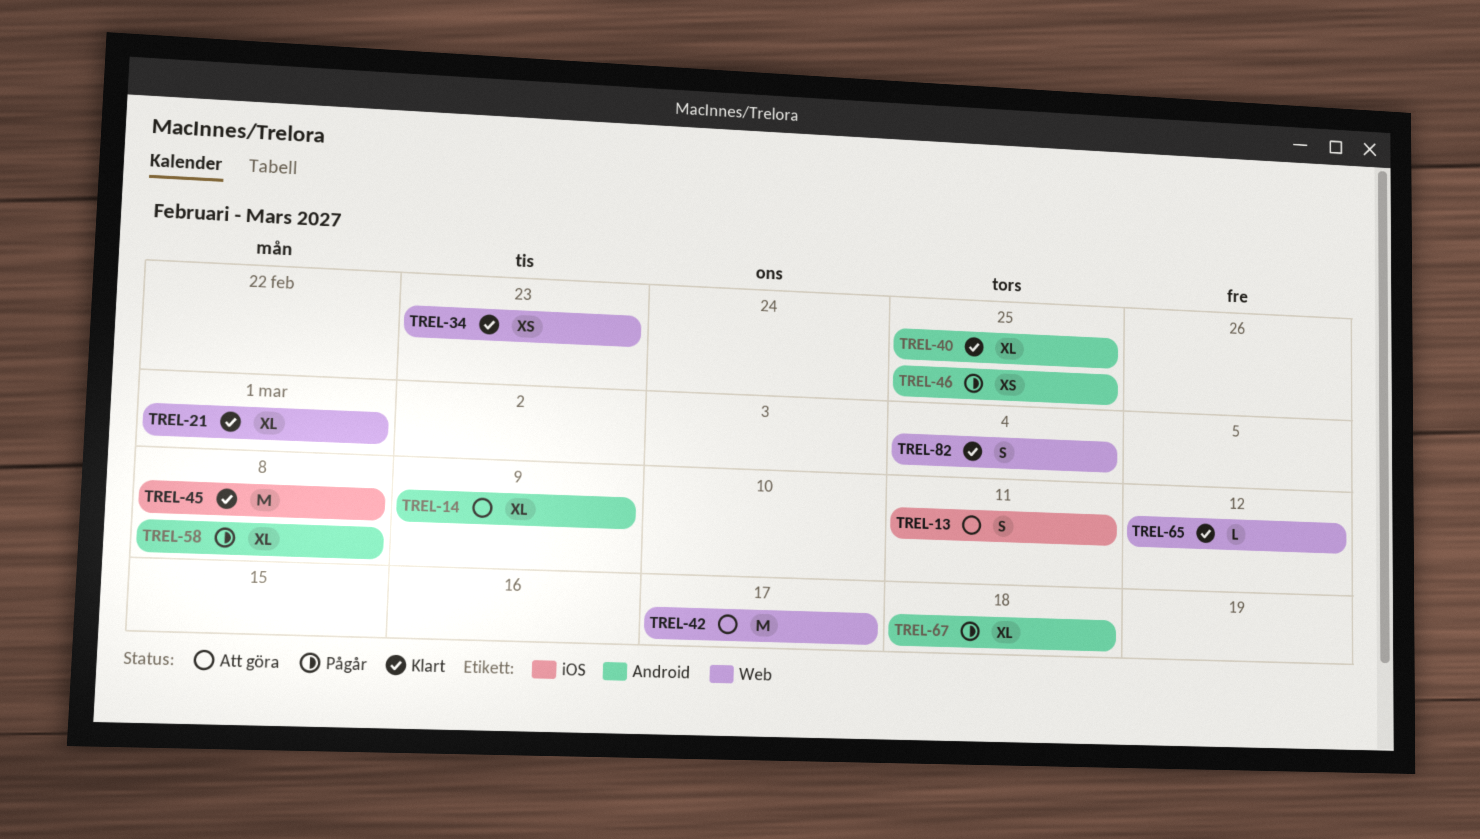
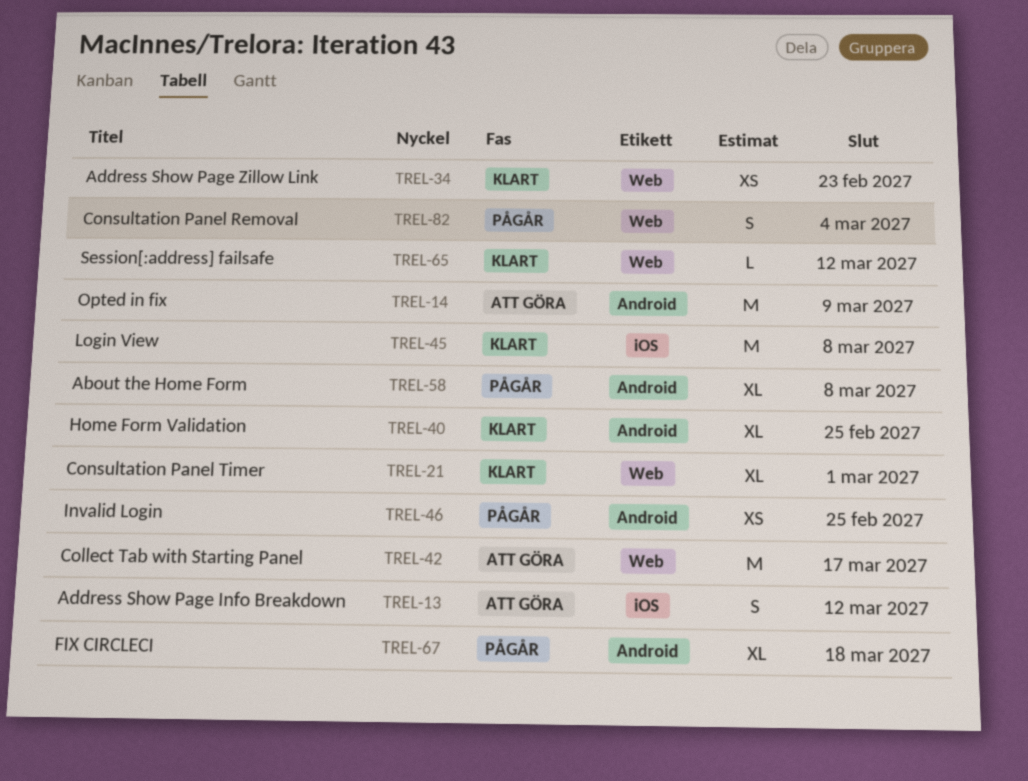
TREL-13, due: Mar 11 -> Mar 12
TREL-14, estimate: XL -> M
TREL-82, status: Klart -> Pågår

